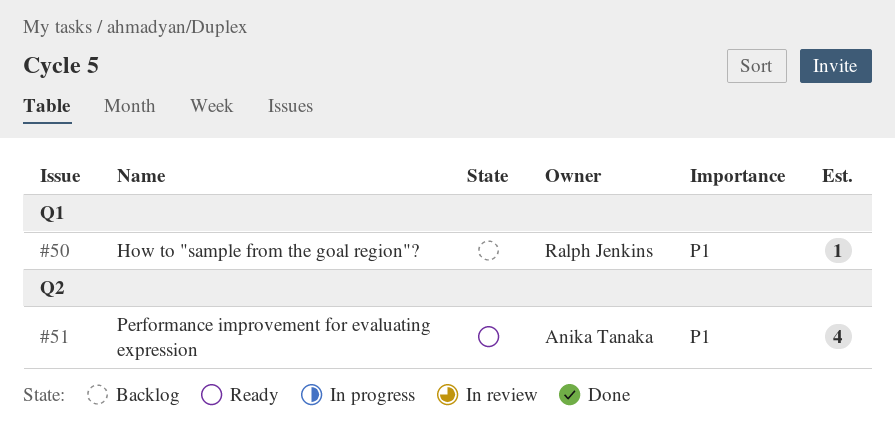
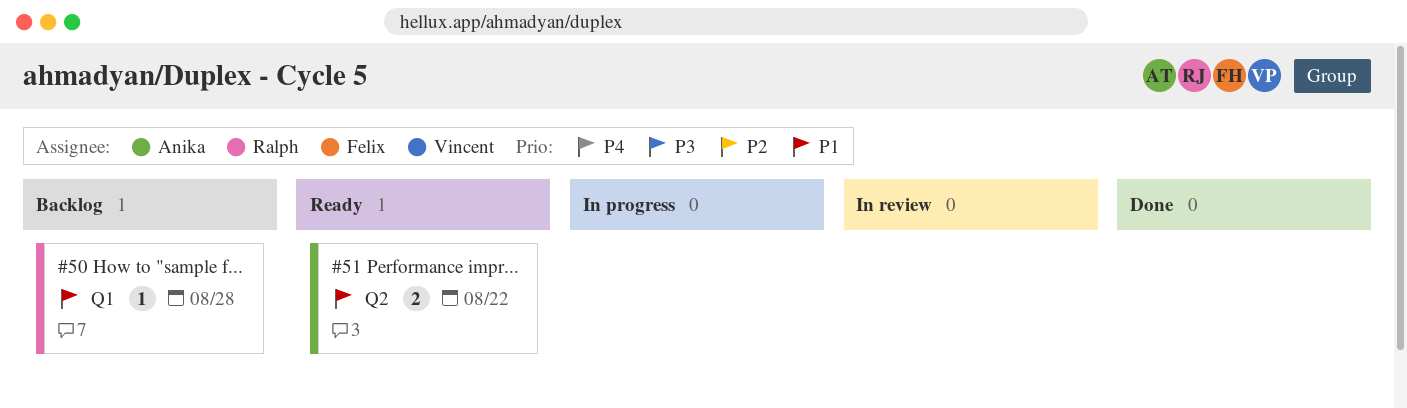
#51, estimate: 4 -> 2

